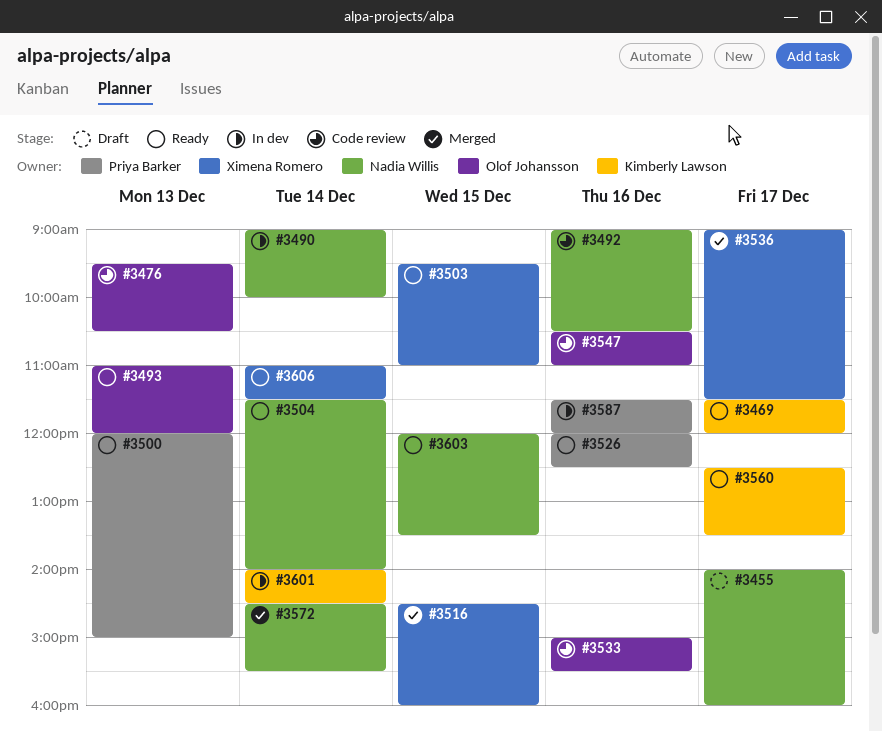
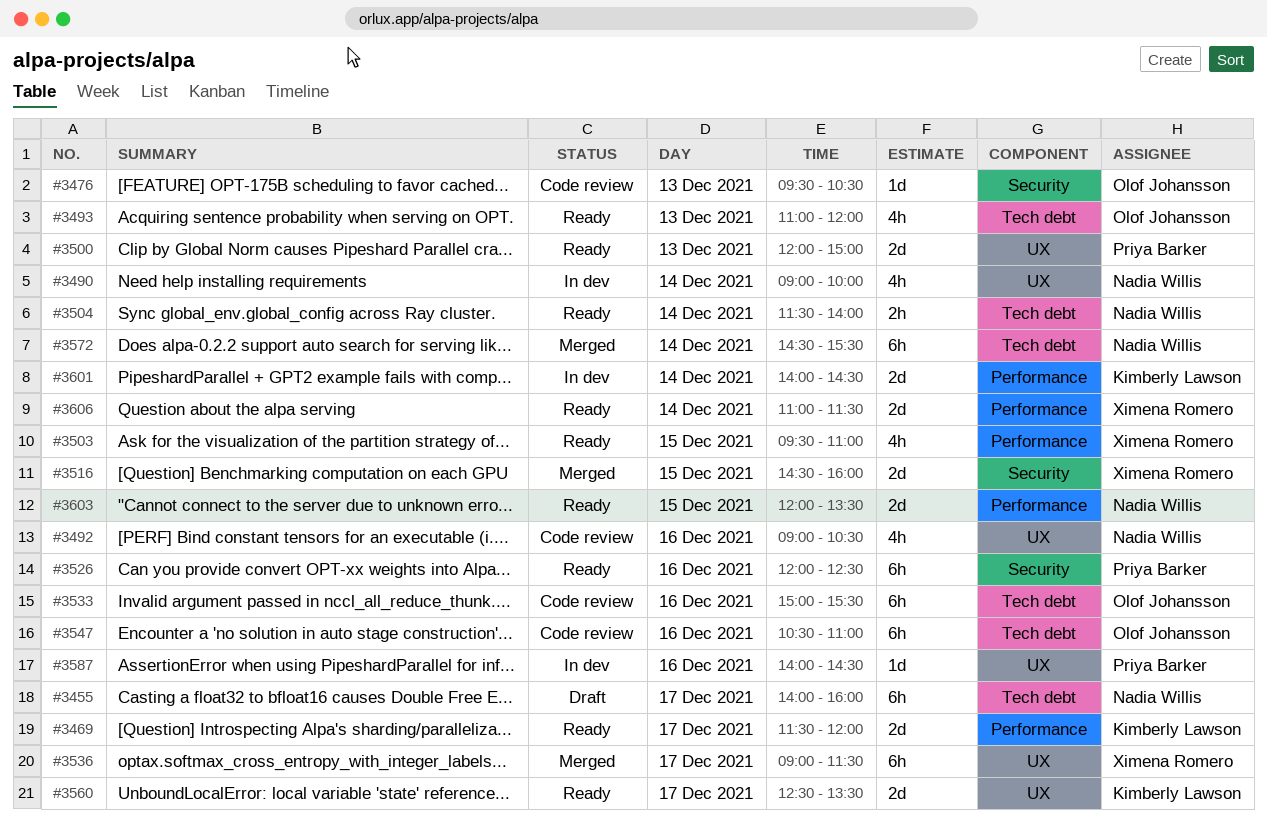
#3587, begins: 11:30 -> 14:00
#3587, ends: 12:00 -> 14:30

